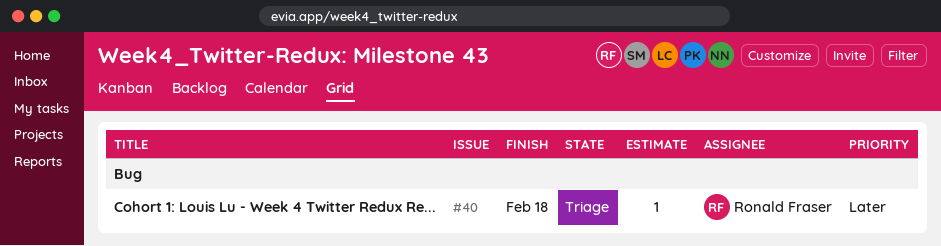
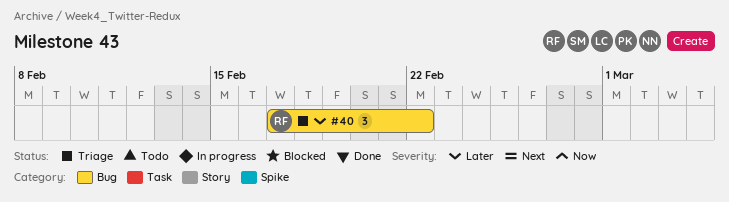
#40, estimate: 1 -> 3
#40, due: Feb 18 -> Feb 22

